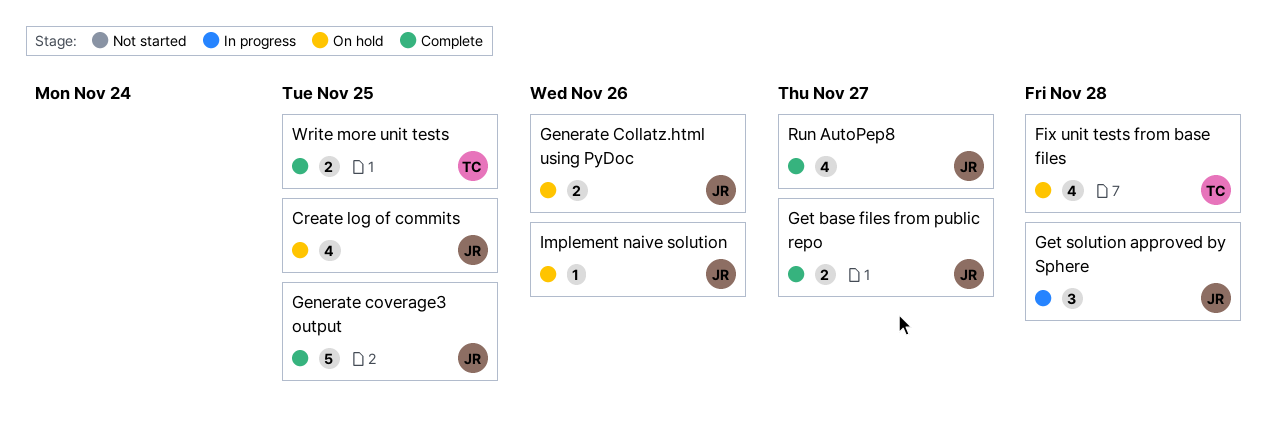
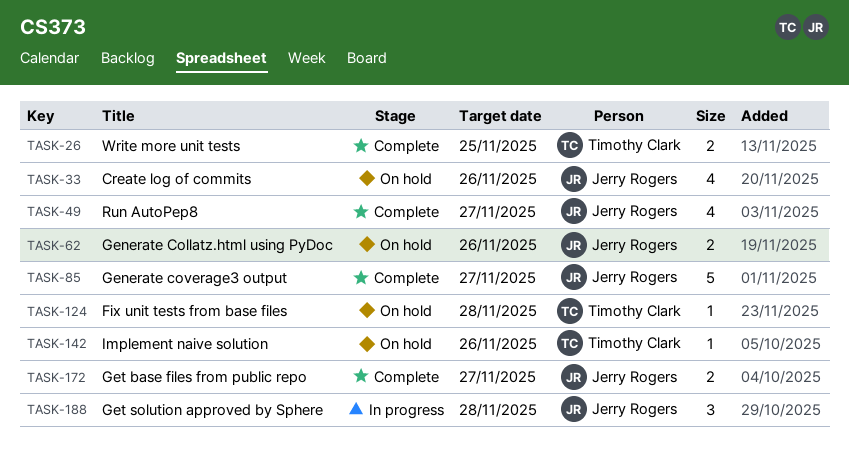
Create log of commits, due: Nov 25 -> Nov 26
Fix unit tests from base files, estimate: 4 -> 1
Generate coverage3 output, due: Nov 25 -> Nov 27
Implement naive solution, owner: Jerry Rogers -> Timothy Clark

